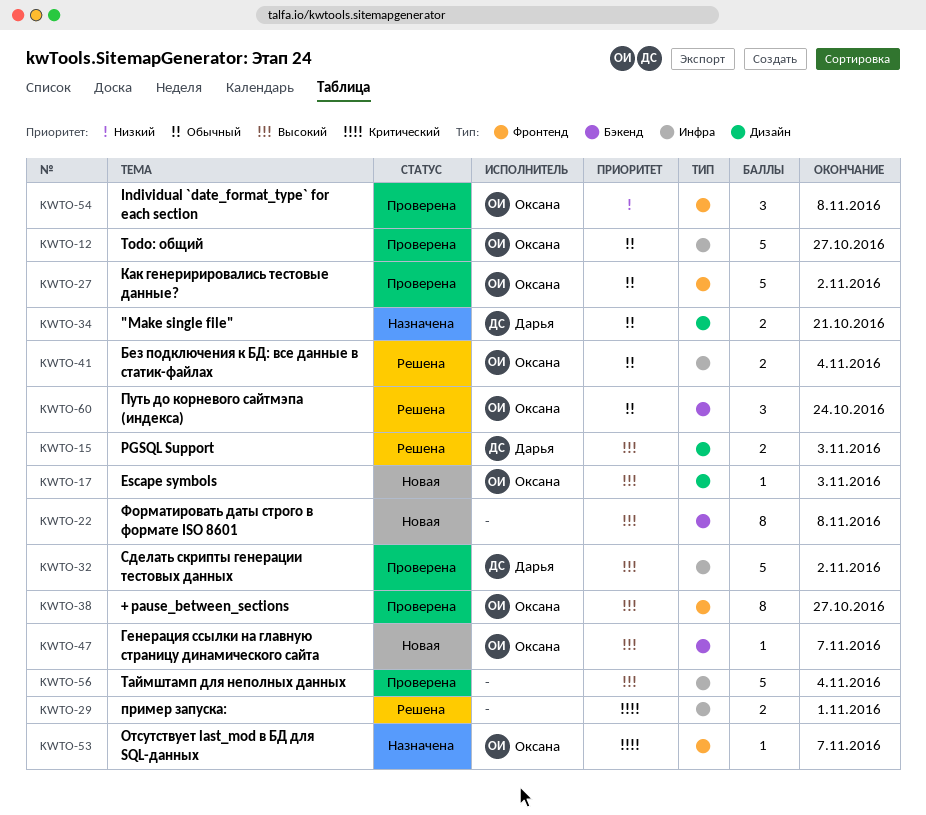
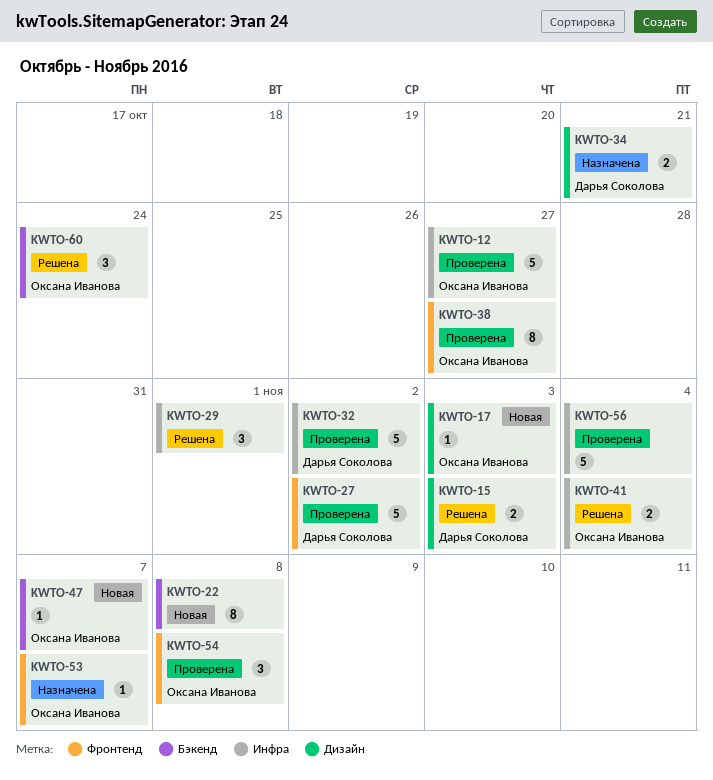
KWTO-27, owner: Оксана Иванова -> Дарья Соколова
KWTO-29, estimate: 2 -> 3

